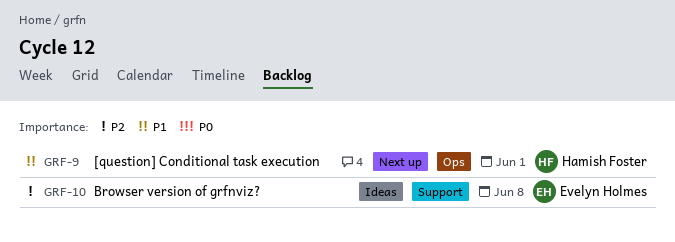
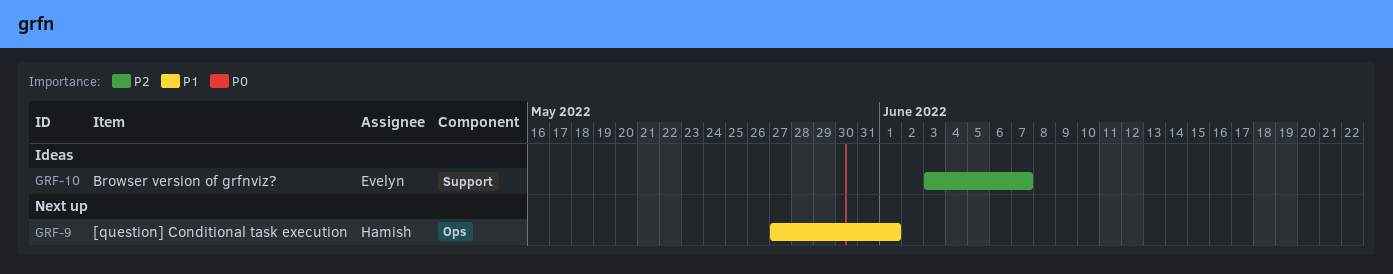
GRF-10, due: Jun 8 -> Jun 7

